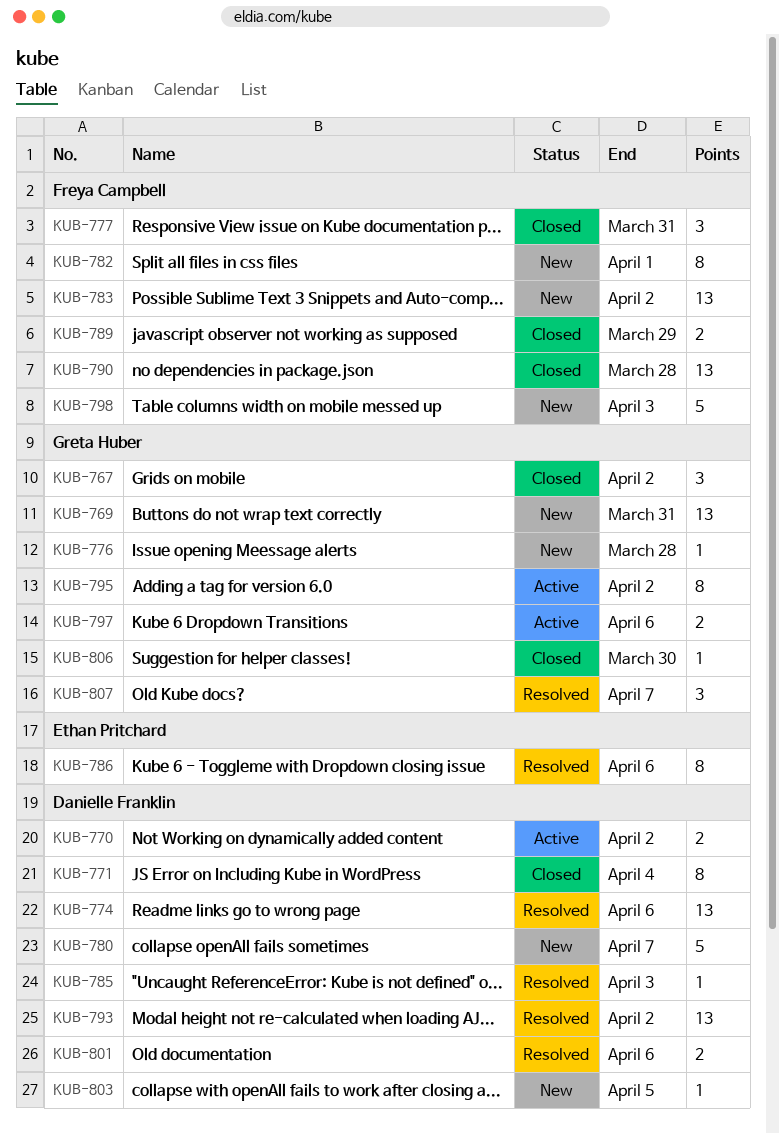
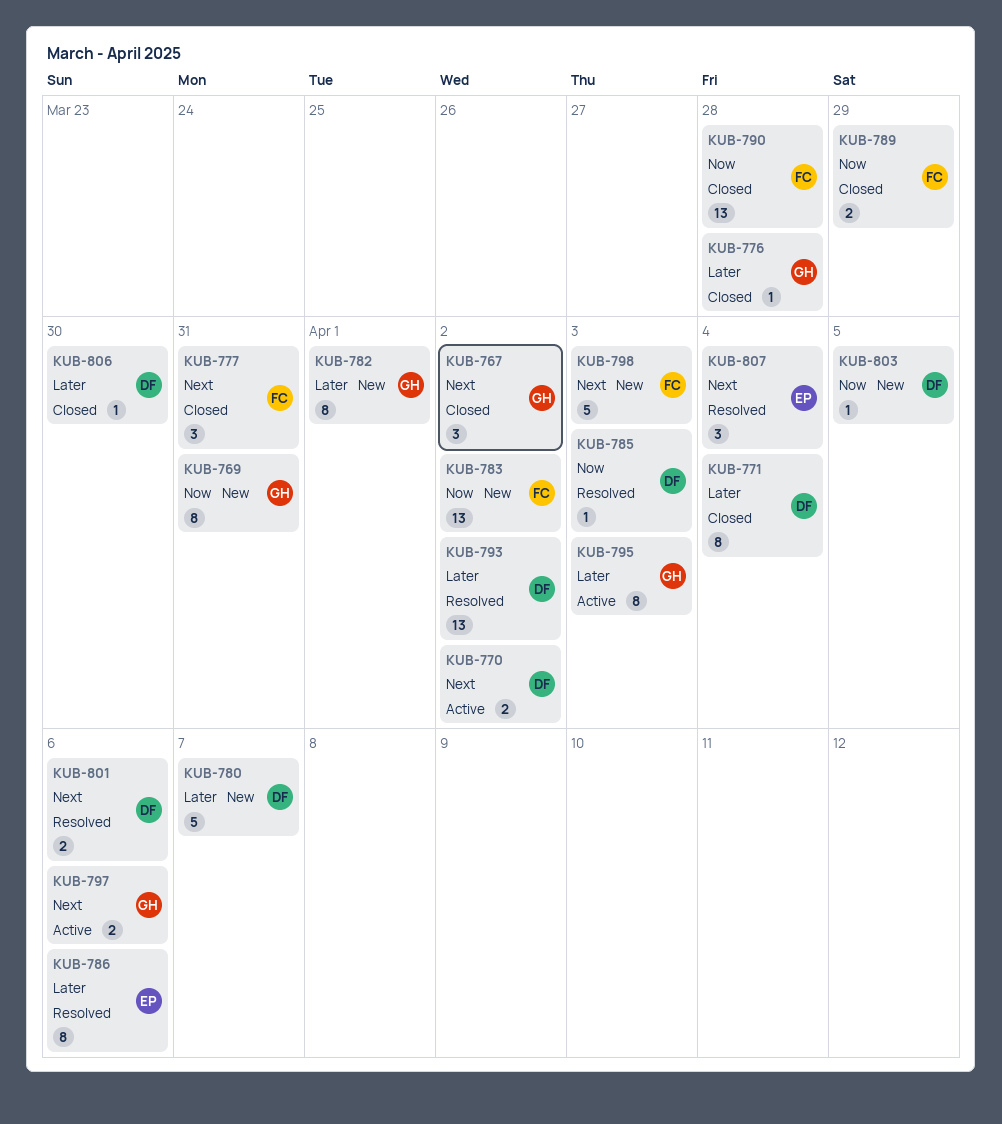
KUB-769, estimate: 13 -> 8
KUB-774: present -> none
KUB-776, status: New -> Closed
KUB-782, owner: Freya Campbell -> Greta Huber
KUB-795, due: Apr 2 -> Apr 3
KUB-806, owner: Greta Huber -> Danielle Franklin
KUB-807, owner: Greta Huber -> Ethan Pritchard
KUB-807, due: Apr 7 -> Apr 4

